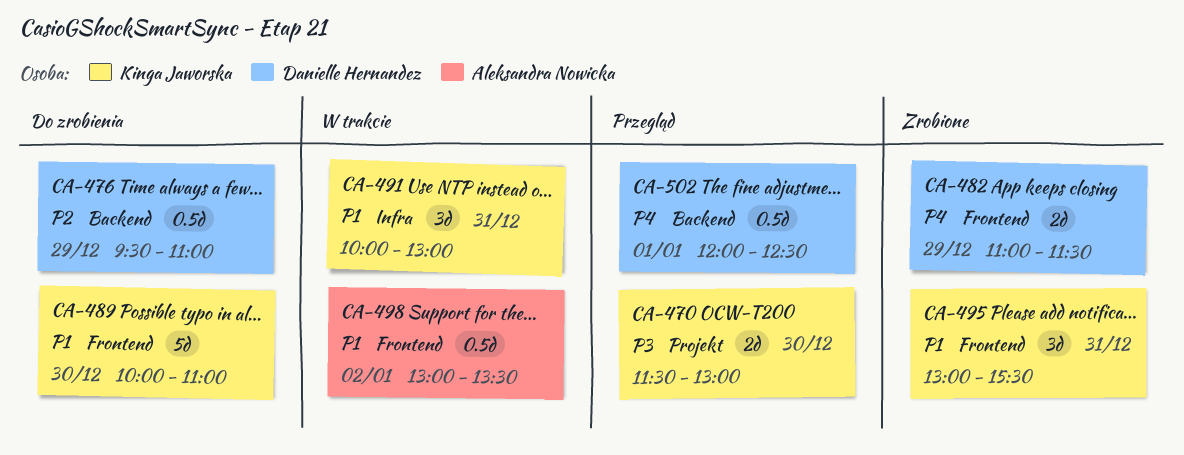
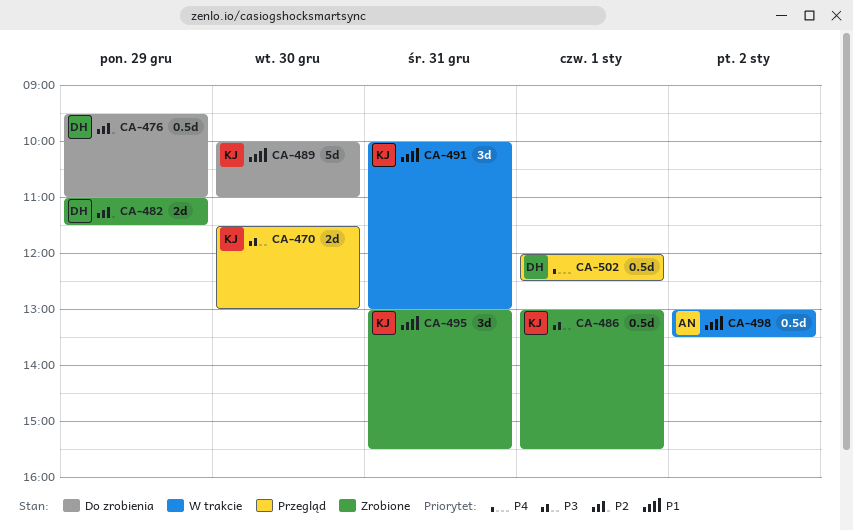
CA-482, priority: P4 -> P2
CA-486: none -> present

